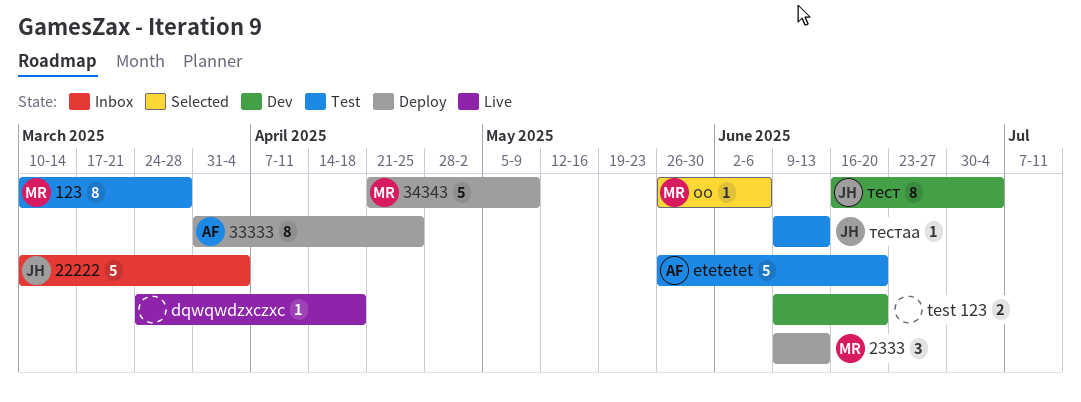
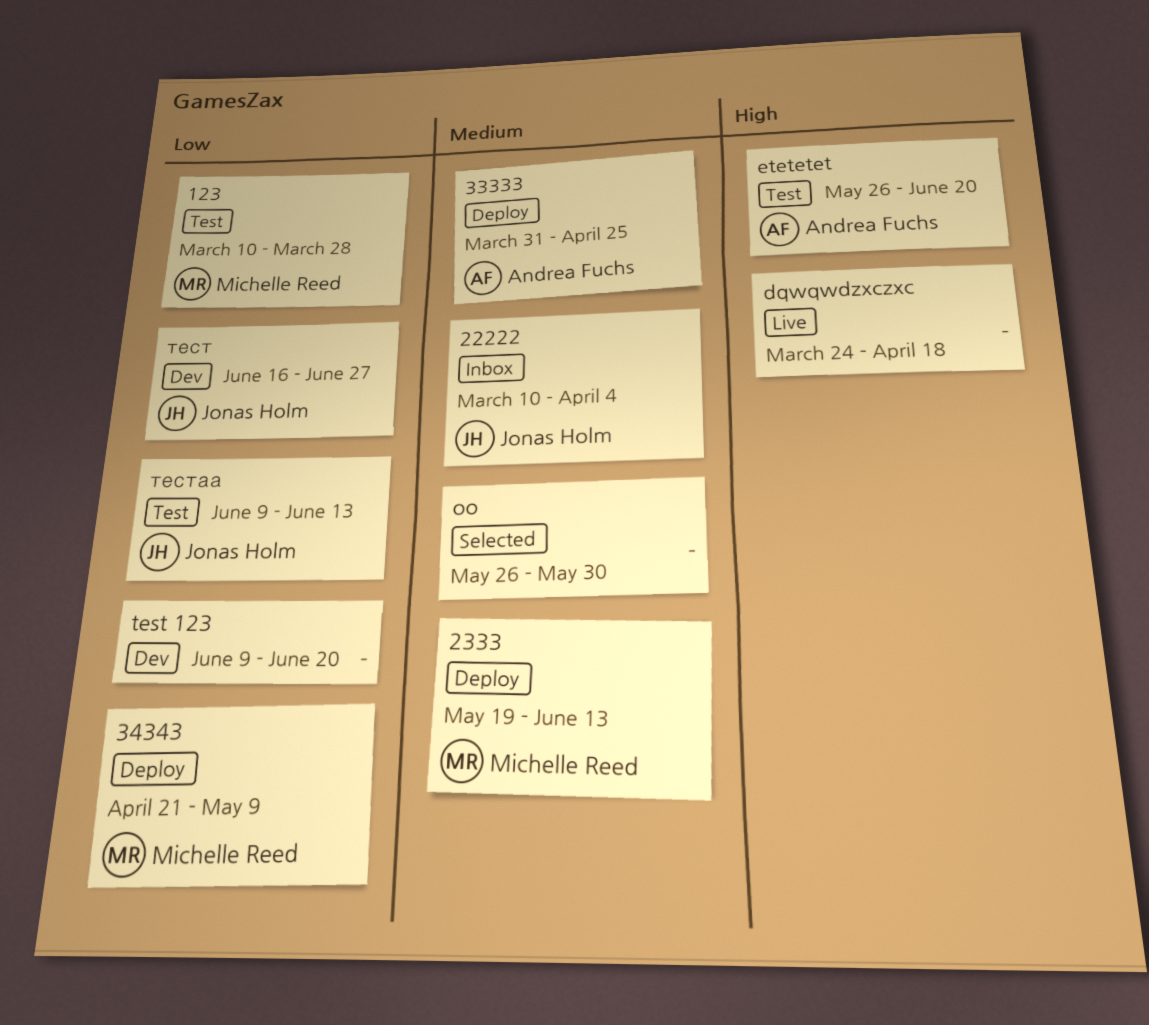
2333, start: Jun 9 -> May 19
oo, owner: Michelle Reed -> none
oo, due: Jun 6 -> May 30
тест, due: Jul 4 -> Jun 27

